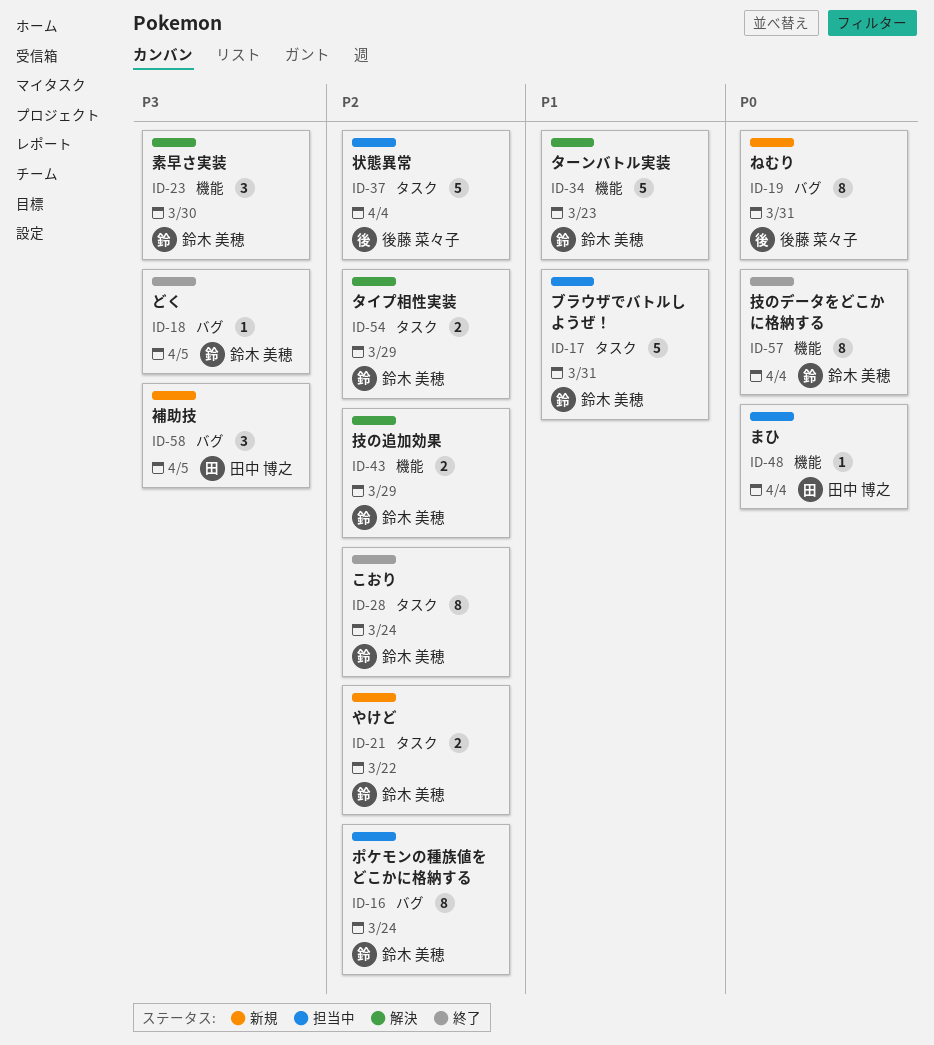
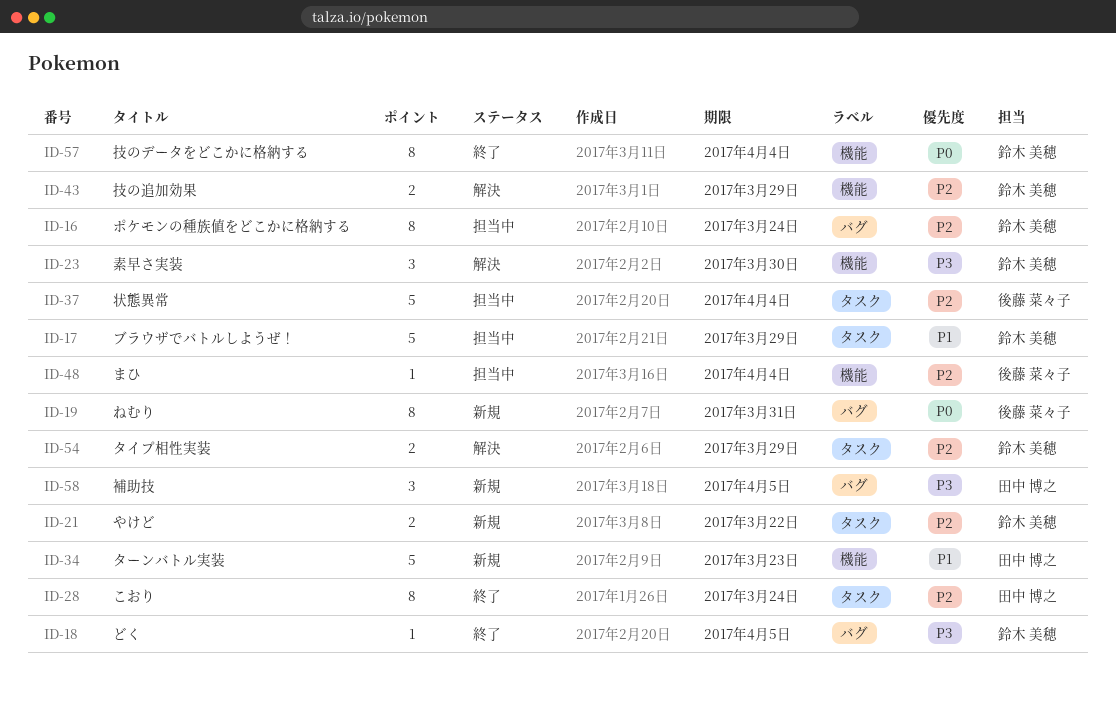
ID-17, due: Mar 31 -> Mar 29
ID-28, owner: 鈴木 美穂 -> 田中 博之
ID-34, status: 解決 -> 新規
ID-34, owner: 鈴木 美穂 -> 田中 博之
ID-48, owner: 田中 博之 -> 後藤 菜々子
ID-48, priority: P0 -> P2

